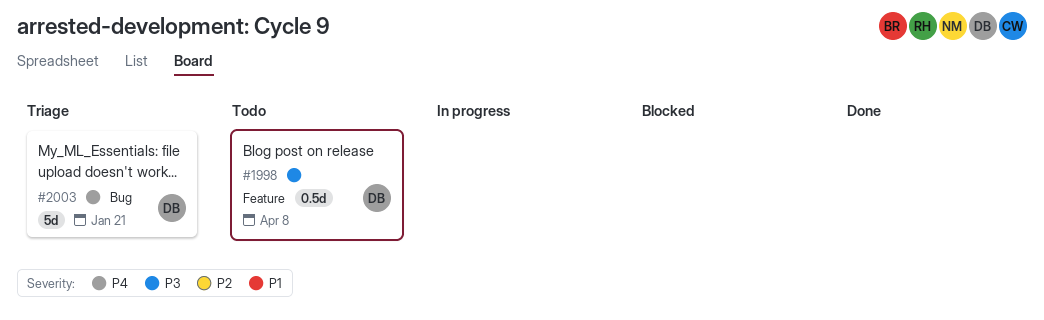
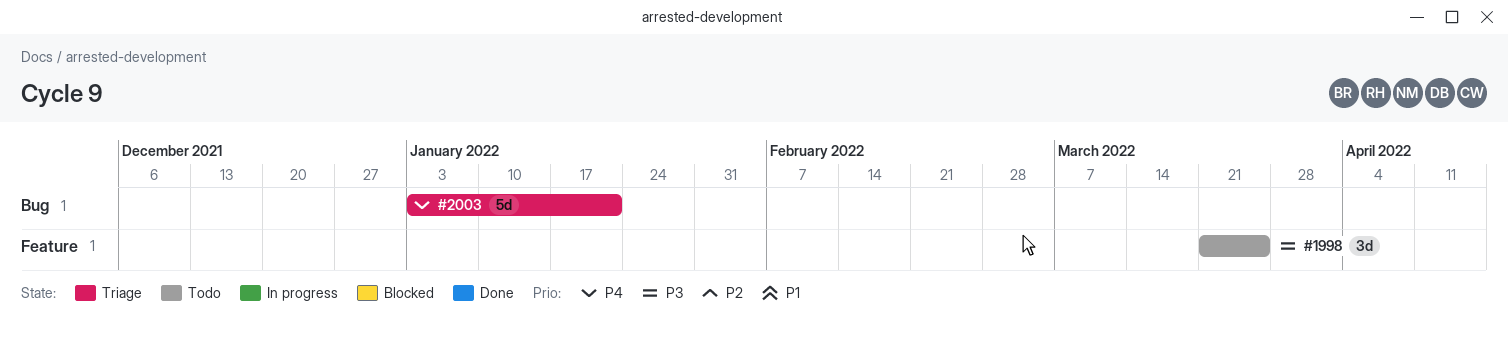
#1998, estimate: 0.5d -> 3d
#1998, due: Apr 8 -> Mar 25

